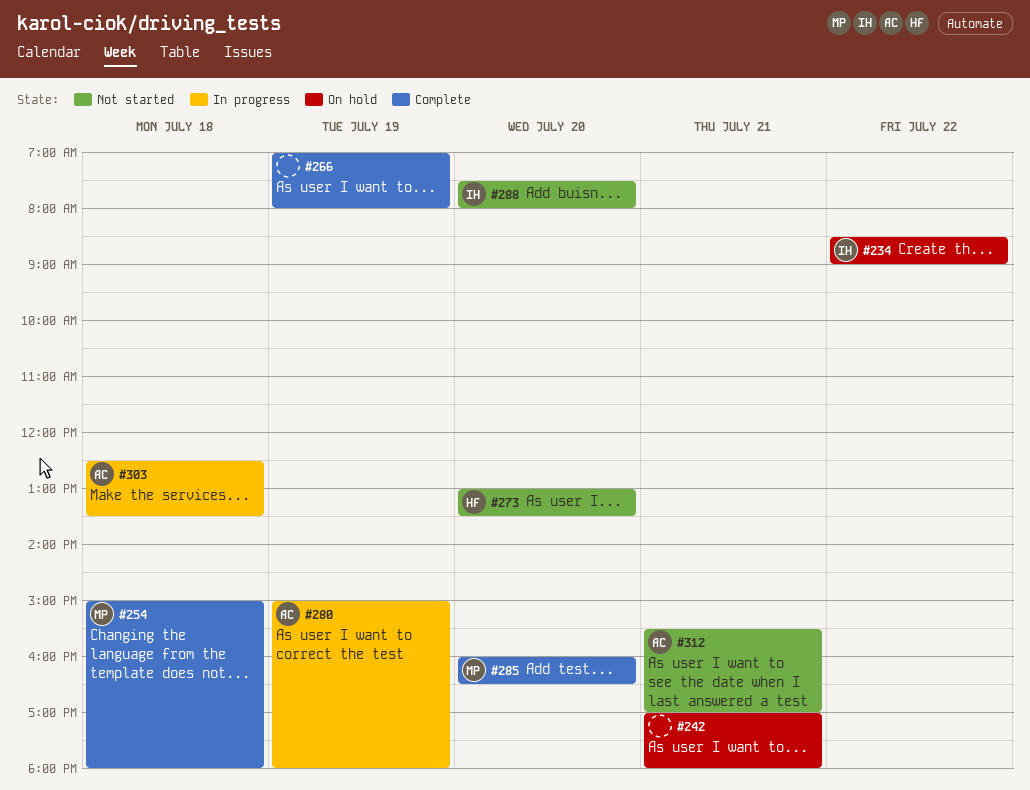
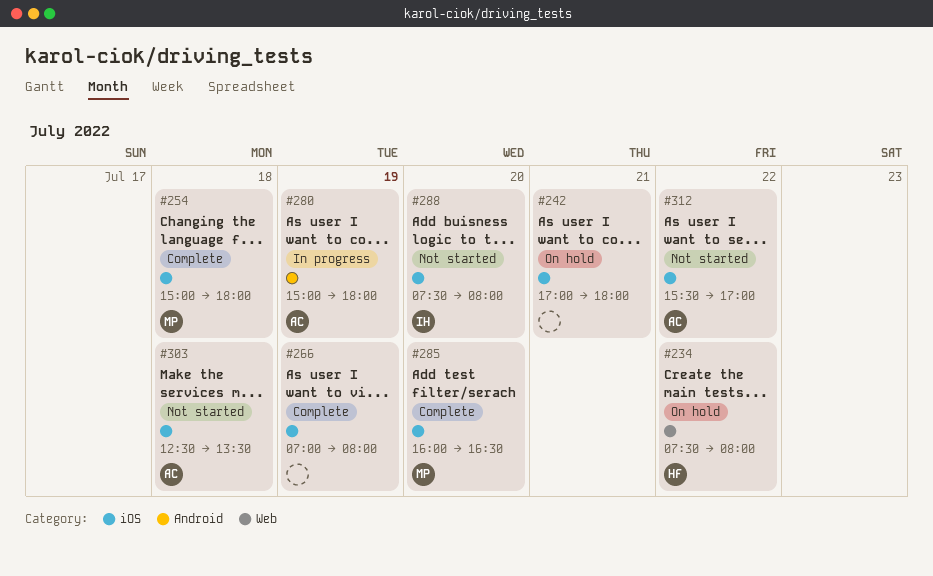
#234, owner: IH -> HF
#234, begins: 08:30 -> 07:30
#234, ends: 09:00 -> 08:00
#273: present -> none
#303, status: In progress -> Not started
#312, day: Jul 21 -> Jul 22

